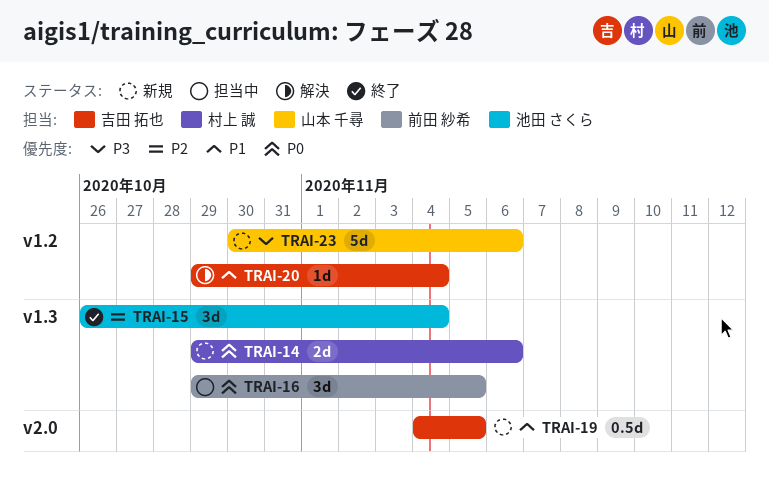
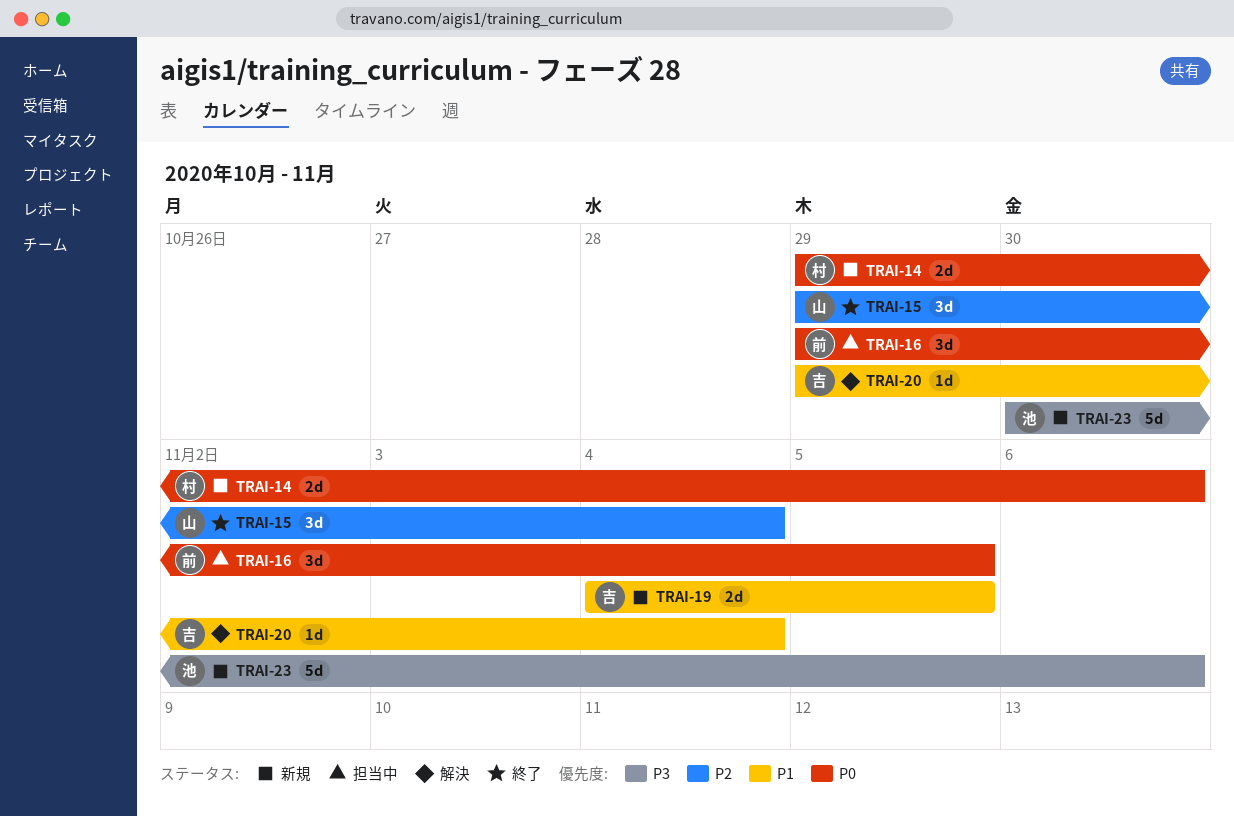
TRAI-15, owner: 池田 さくら -> 山本 千尋
TRAI-15, start: Oct 26 -> Oct 29
TRAI-19, estimate: 0.5d -> 2d
TRAI-23, owner: 山本 千尋 -> 池田 さくら

